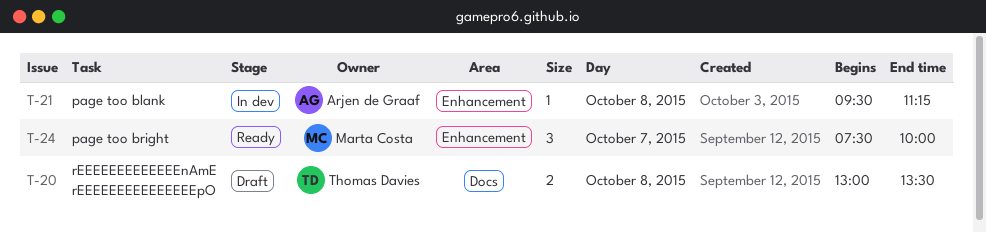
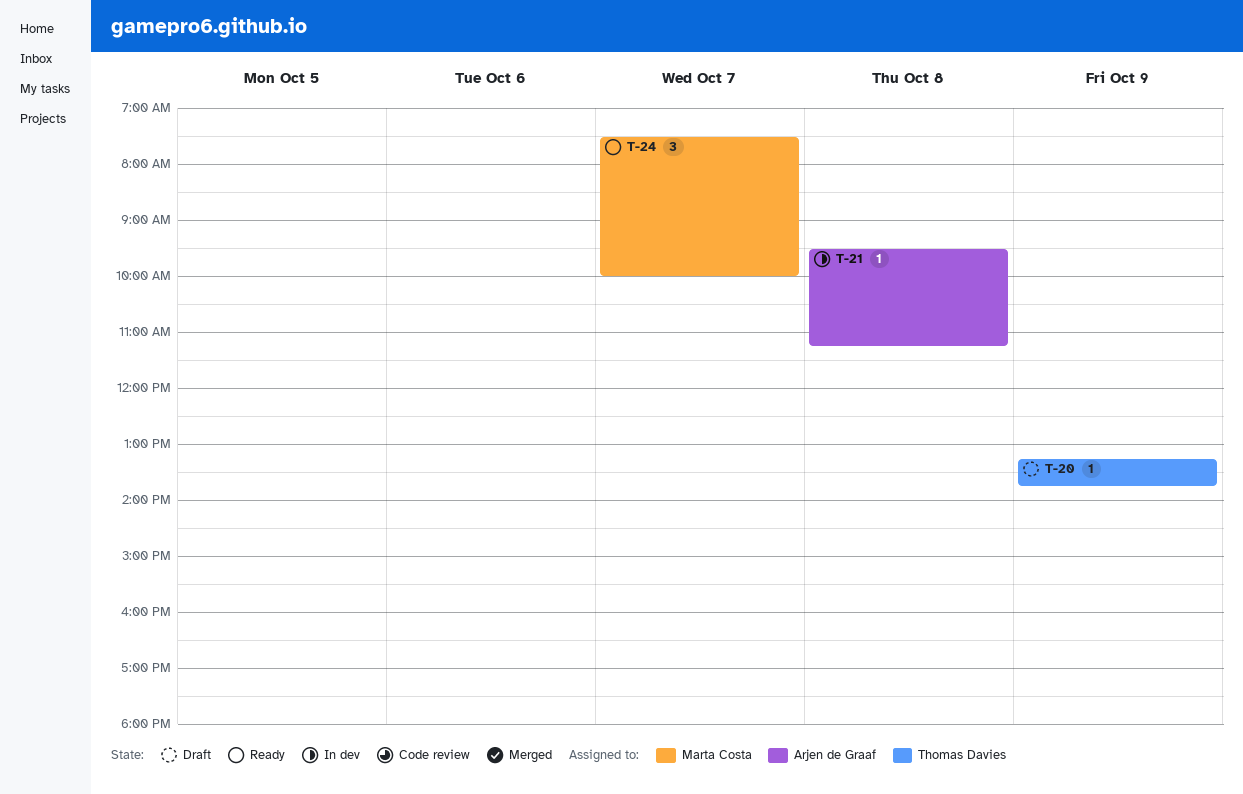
T-20, estimate: 2 -> 1
T-20, day: Oct 8 -> Oct 9
T-20, begins: 13:00 -> 13:15
T-20, ends: 13:30 -> 13:45

